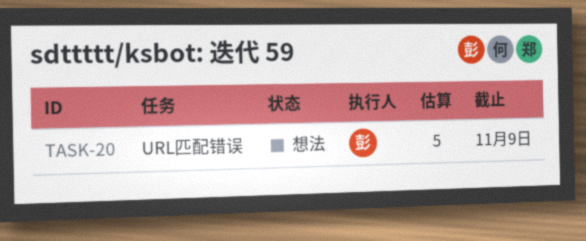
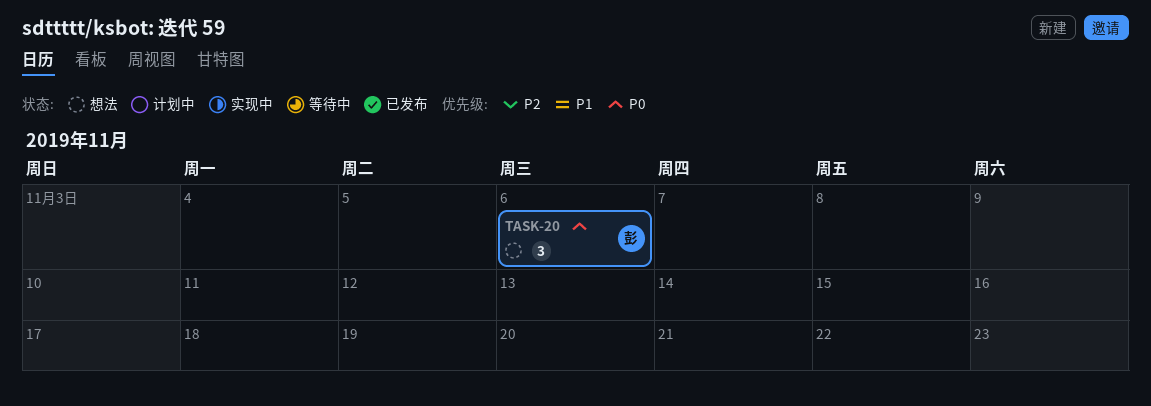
TASK-20, estimate: 5 -> 3
TASK-20, due: Nov 9 -> Nov 6

